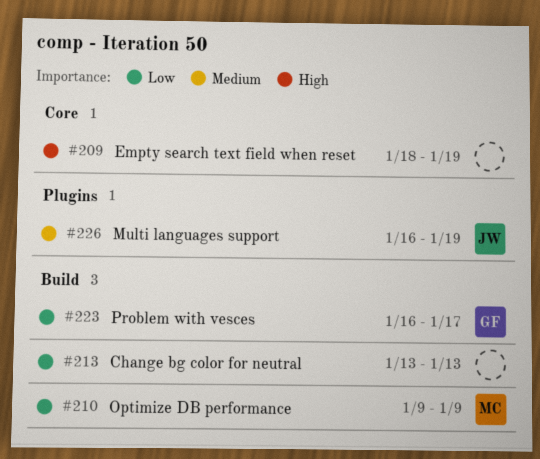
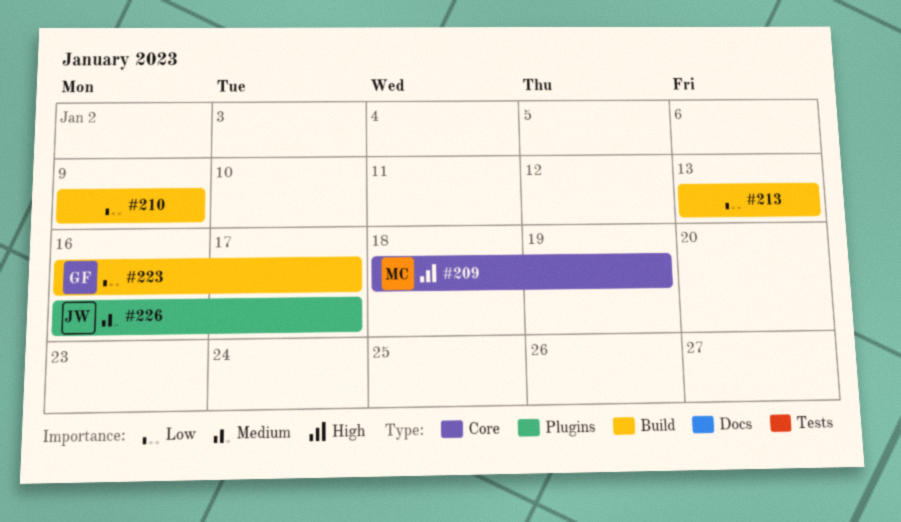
#209, owner: none -> MC
#210, owner: MC -> none
#226, due: Jan 19 -> Jan 17

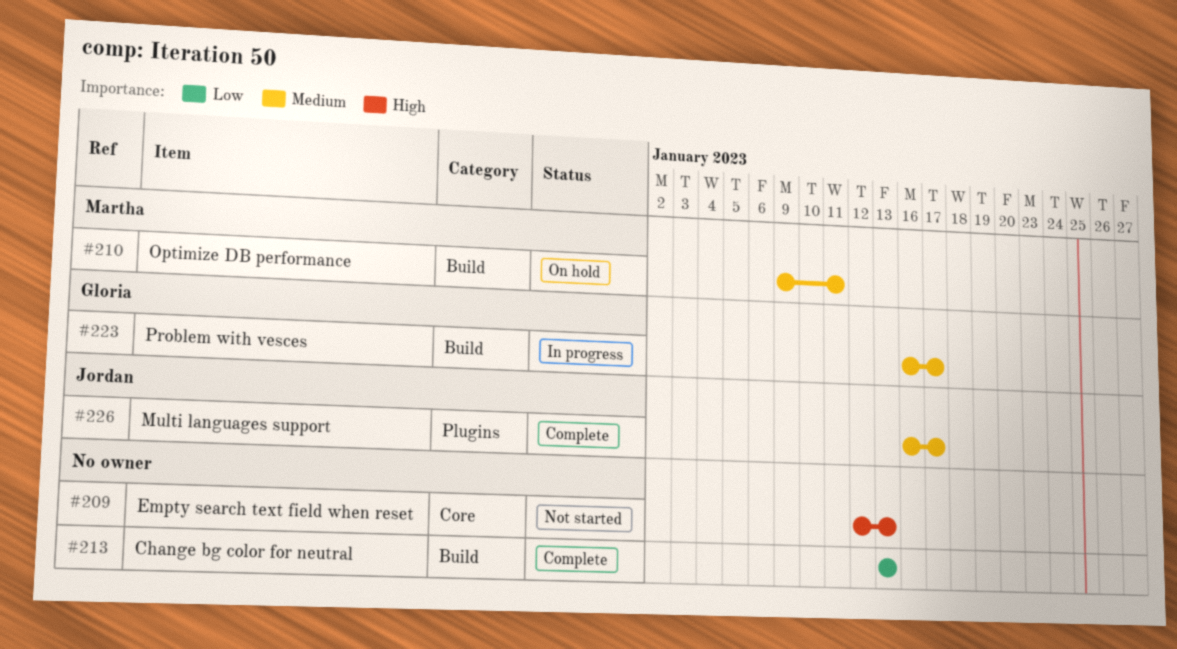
#209, owner: Martha -> none
#209, start: Jan 18 -> Jan 12
#209, due: Jan 19 -> Jan 13
#210, owner: none -> Martha
#210, priority: Low -> Medium
#210, due: Jan 9 -> Jan 11
#223, priority: Low -> Medium

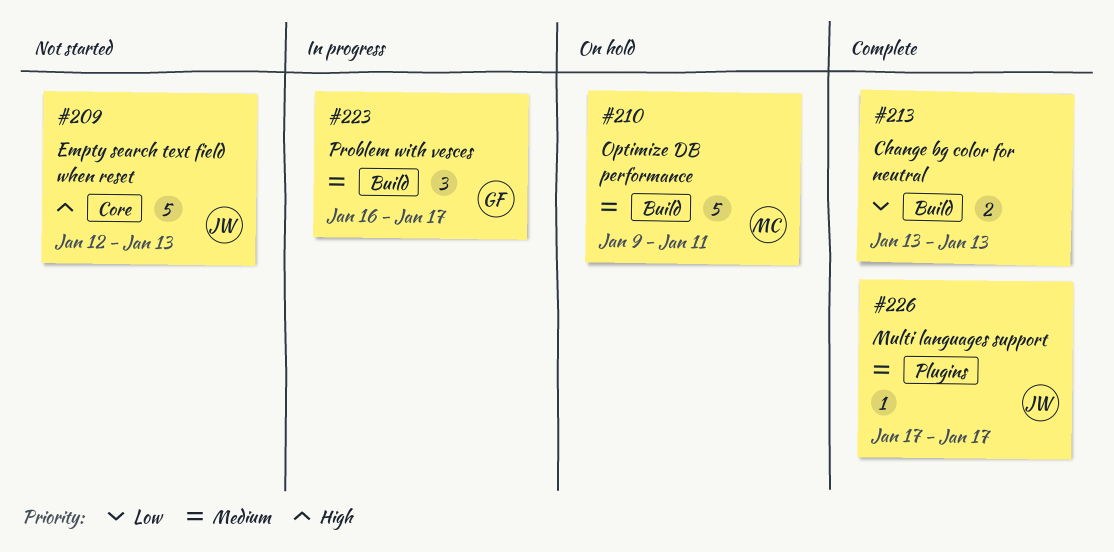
#209, owner: none -> Jordan
#226, start: Jan 16 -> Jan 17

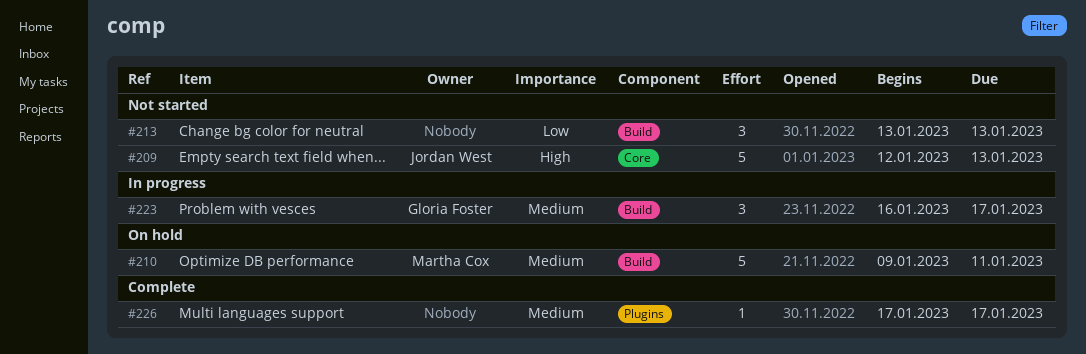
#213, status: Complete -> Not started
#213, estimate: 2 -> 3
#226, owner: Jordan West -> none

